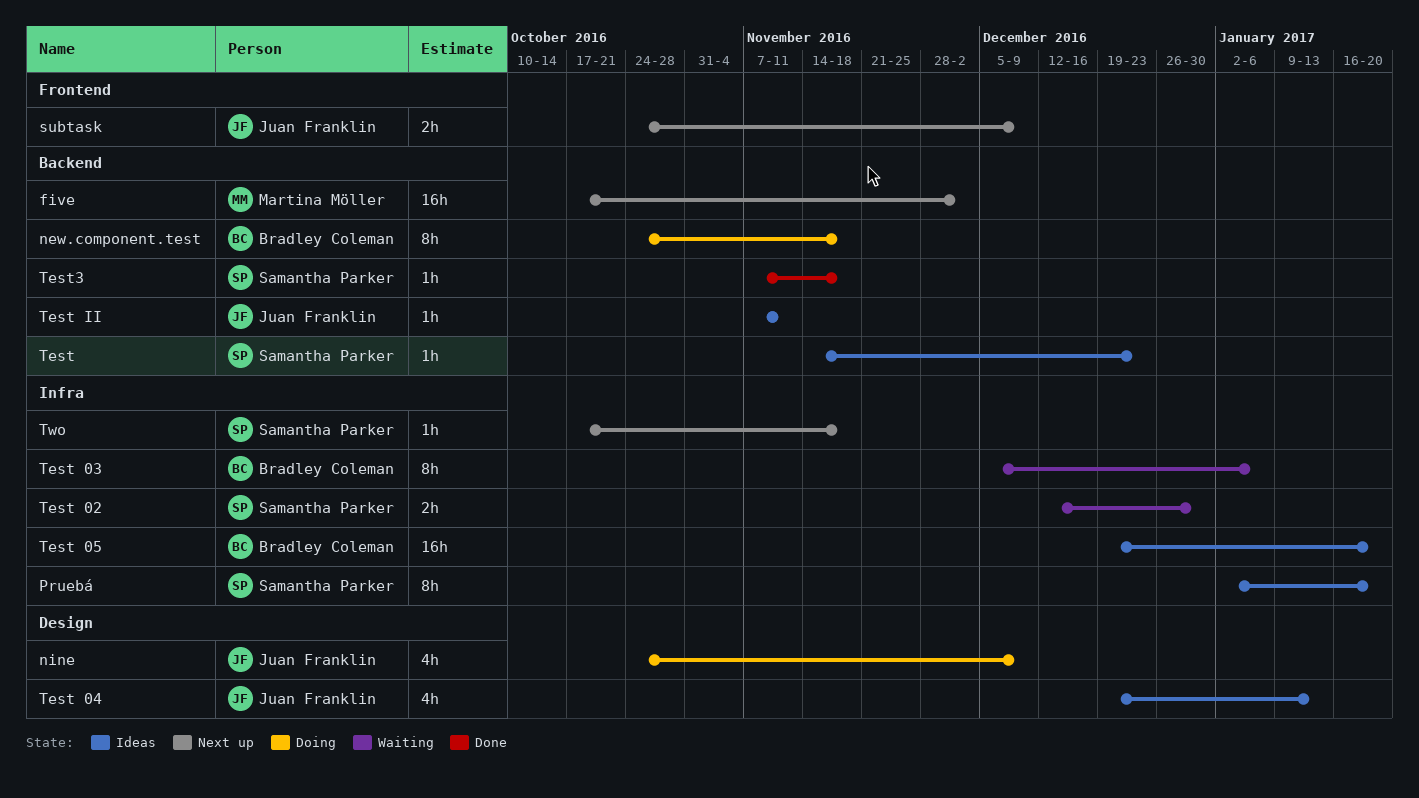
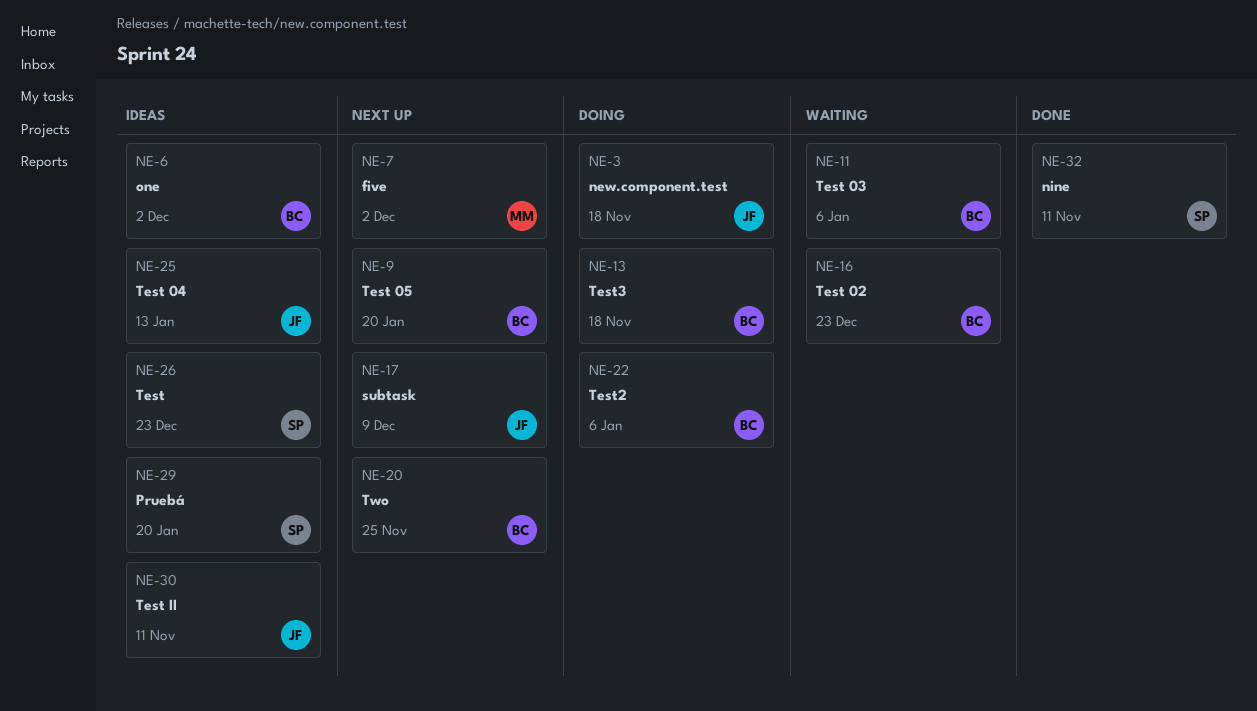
new.component.test, owner: Bradley Coleman -> Juan Franklin
nine, status: Doing -> Done
nine, owner: Juan Franklin -> Samantha Parker
nine, due: Dec 9 -> Nov 11
one: none -> present
Test 02, owner: Samantha Parker -> Bradley Coleman
Test 02, due: Dec 30 -> Dec 23
Test 05, status: Ideas -> Next up
Test2: none -> present
Test3, status: Done -> Doing
Test3, owner: Samantha Parker -> Bradley Coleman
Two, owner: Samantha Parker -> Bradley Coleman
Two, due: Nov 18 -> Nov 25

